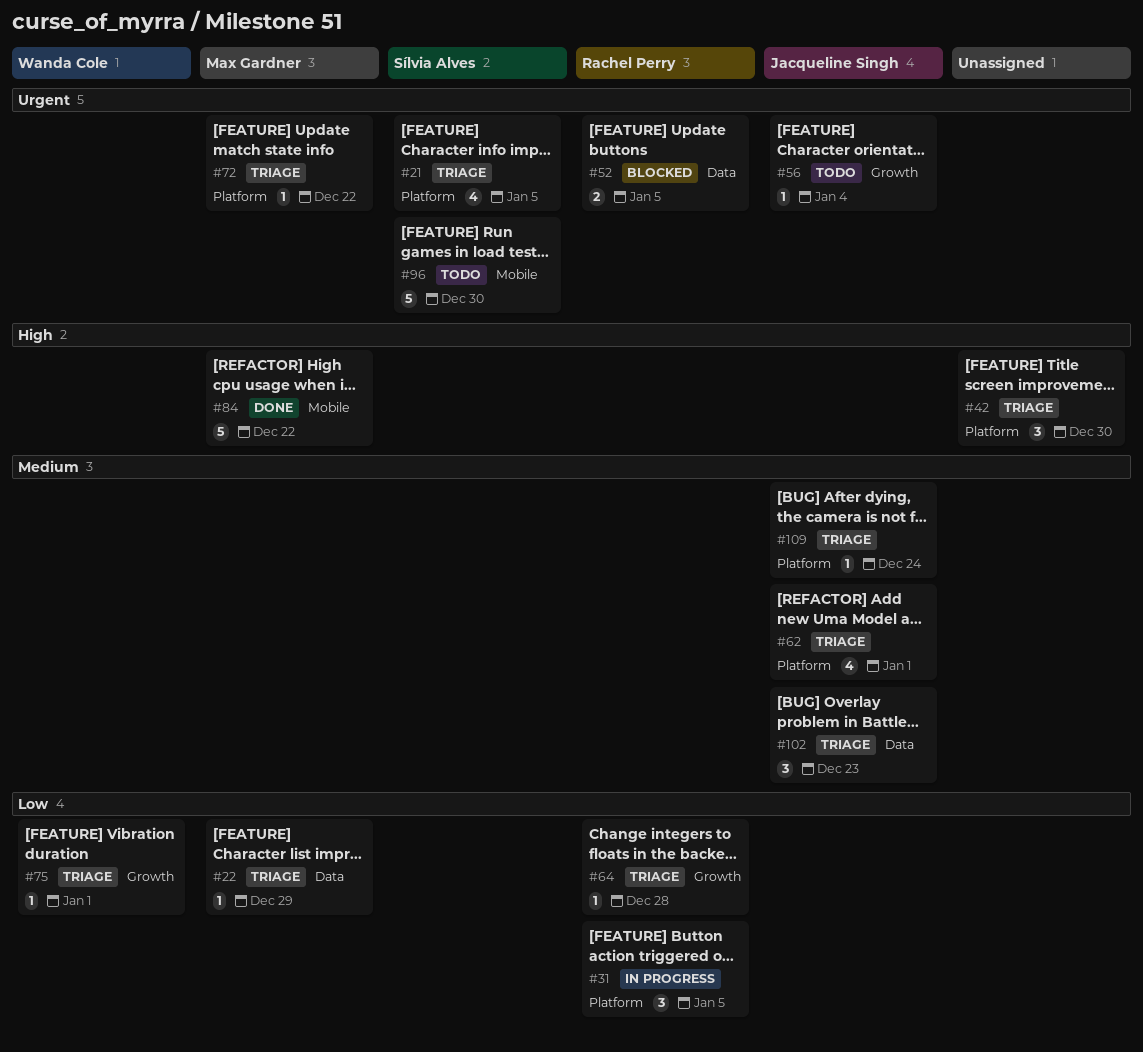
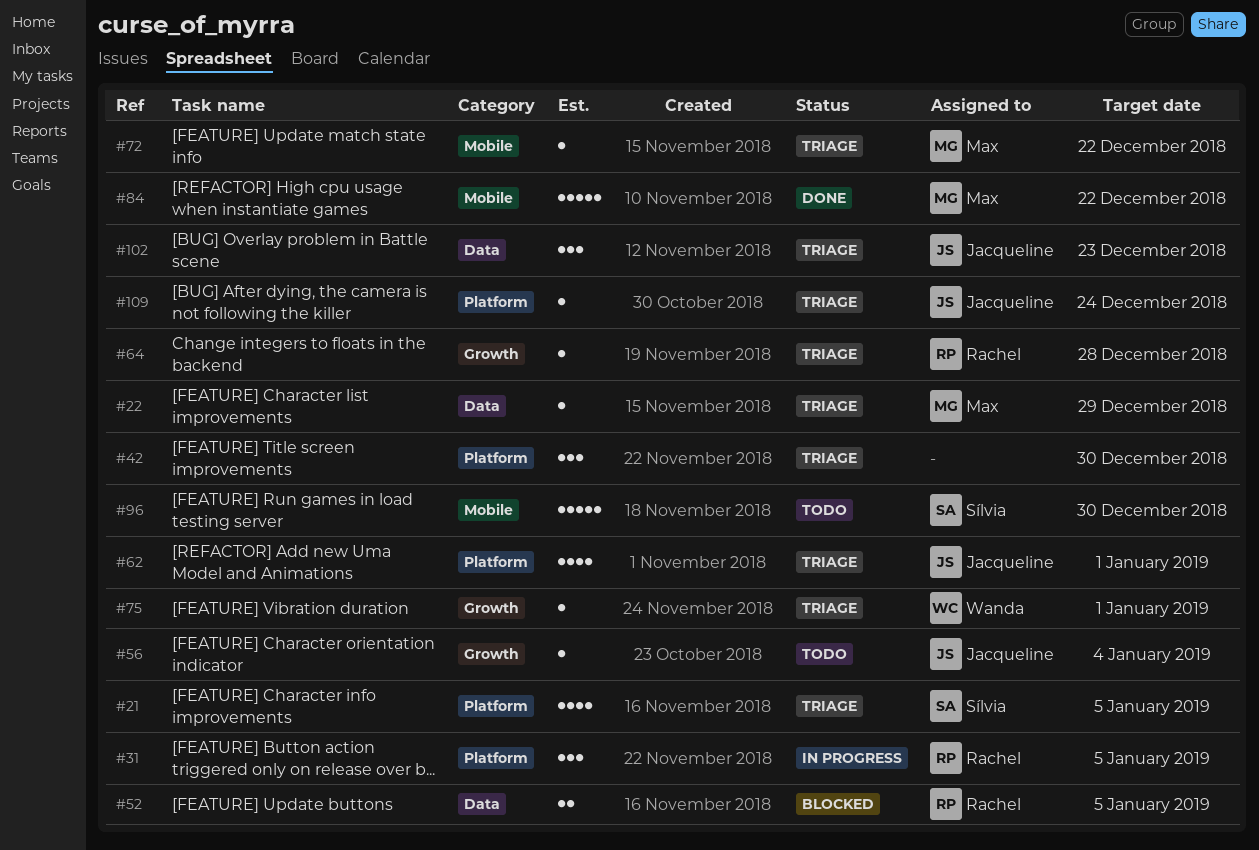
#72, label: Platform -> Mobile

